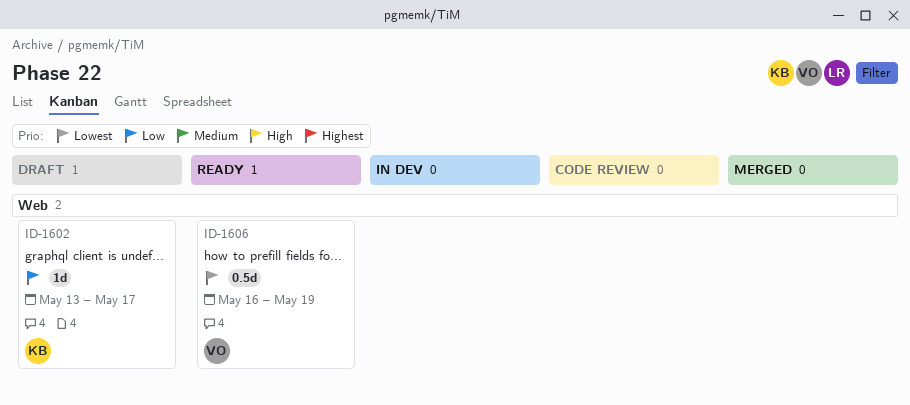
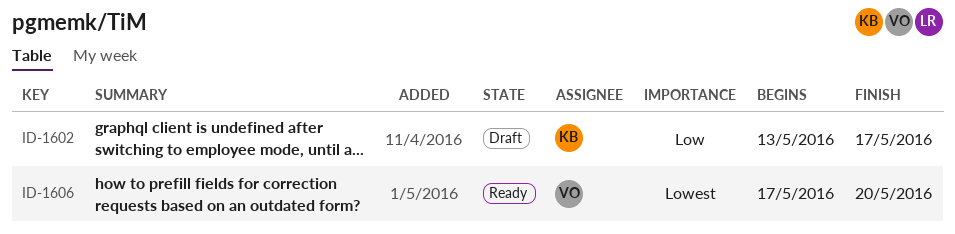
ID-1606, start: May 16 -> May 17
ID-1606, due: May 19 -> May 20

